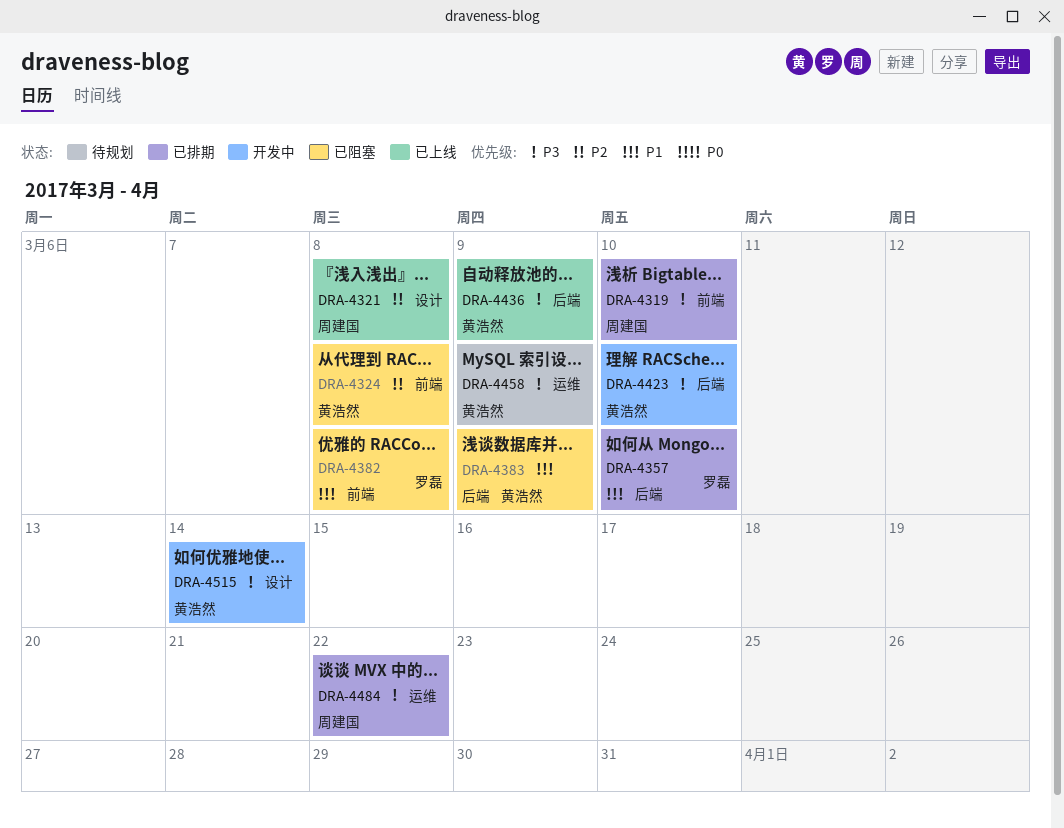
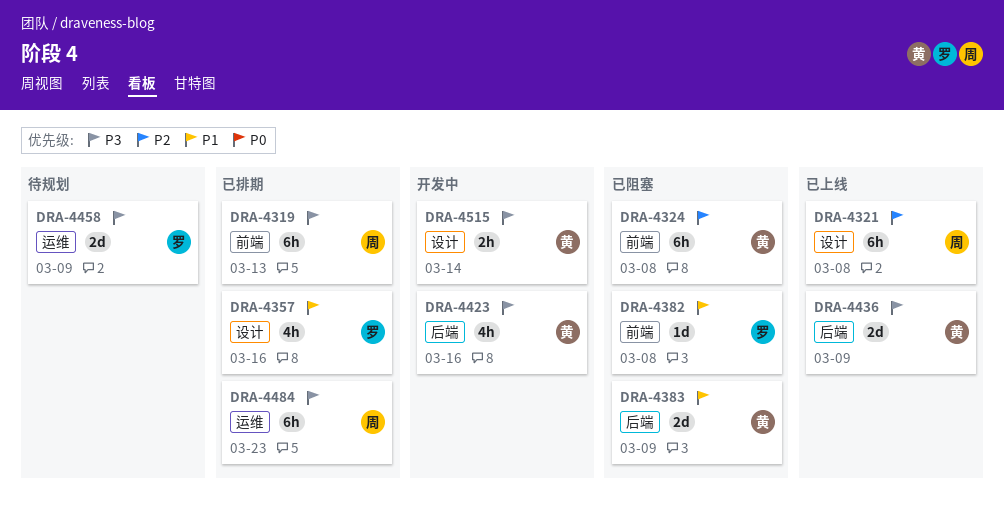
DRA-4319, due: Mar 10 -> Mar 13
DRA-4357, label: 后端 -> 设计
DRA-4357, due: Mar 10 -> Mar 16
DRA-4423, due: Mar 10 -> Mar 16
DRA-4458, owner: 黄浩然 -> 罗磊
DRA-4484, due: Mar 22 -> Mar 23

